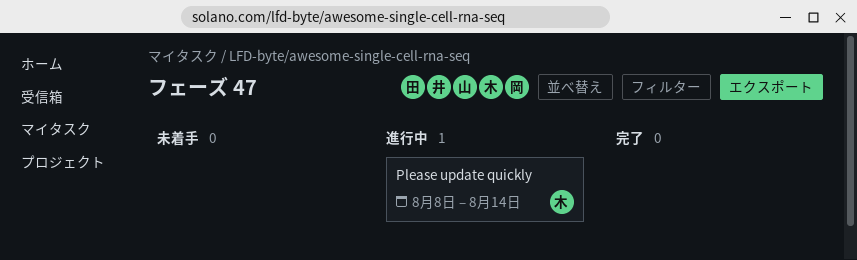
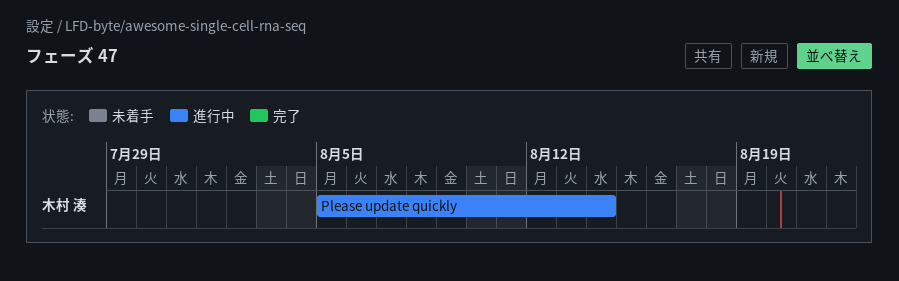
Please update quickly, start: Aug 8 -> Aug 5

